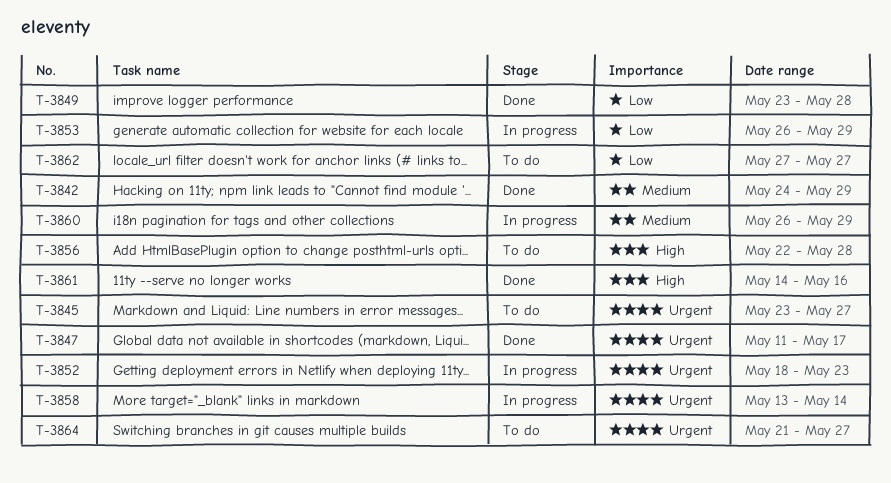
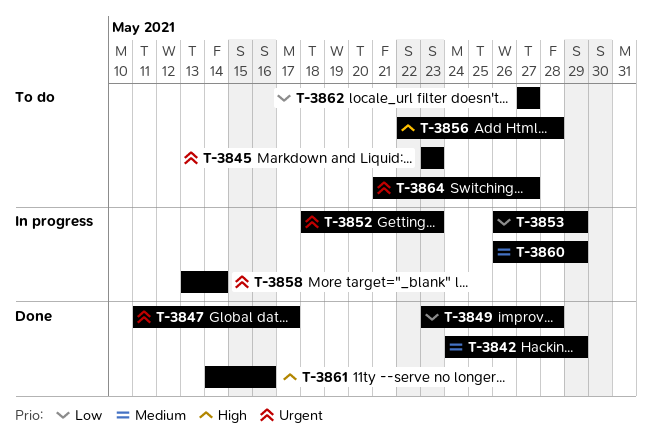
T-3845, due: May 27 -> May 23

